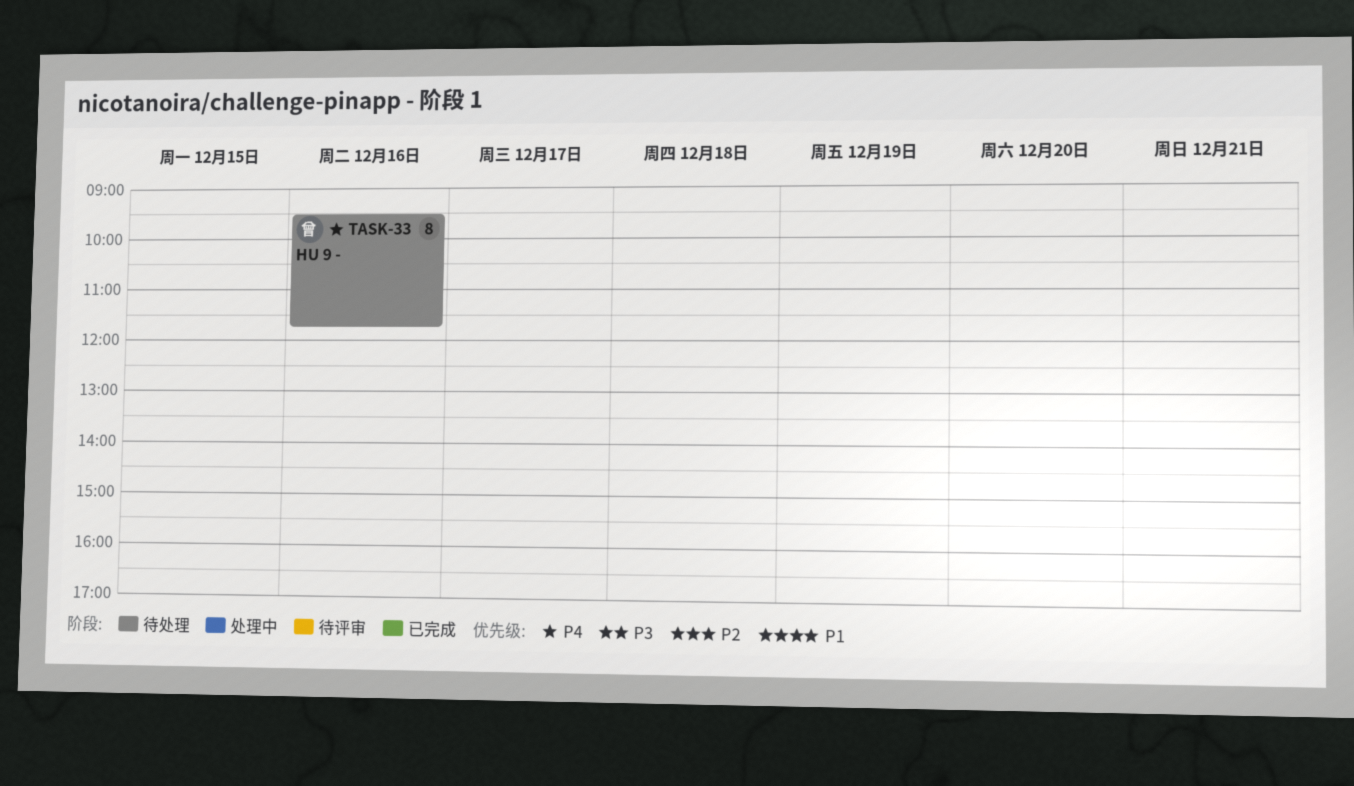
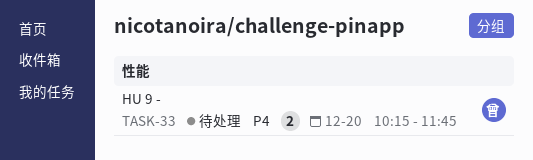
TASK-33, estimate: 8 -> 2
TASK-33, day: Dec 16 -> Dec 20
TASK-33, begins: 09:30 -> 10:15

